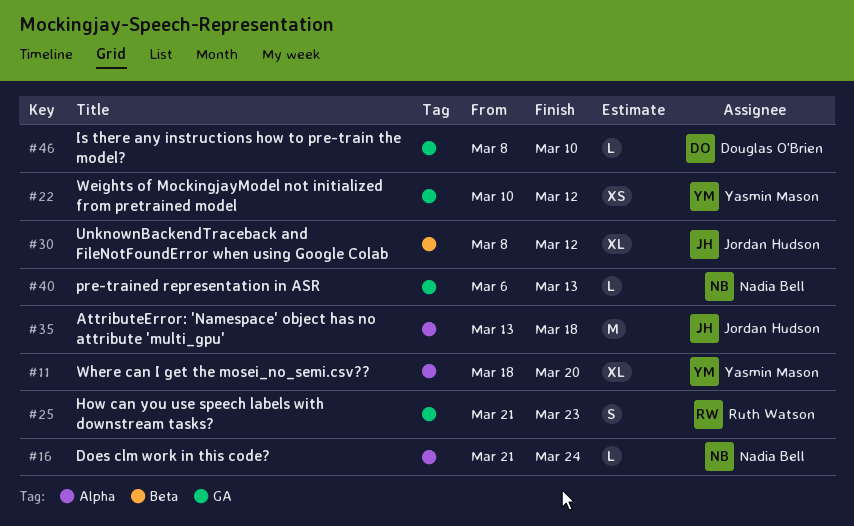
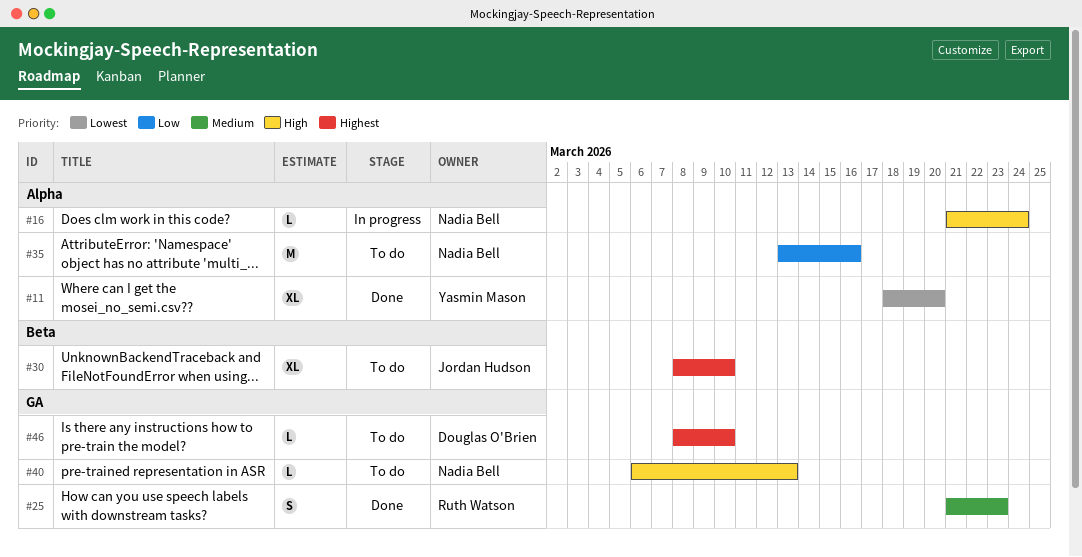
#22: present -> none
#30, due: Mar 12 -> Mar 10
#35, owner: Jordan Hudson -> Nadia Bell
#35, due: Mar 18 -> Mar 16

